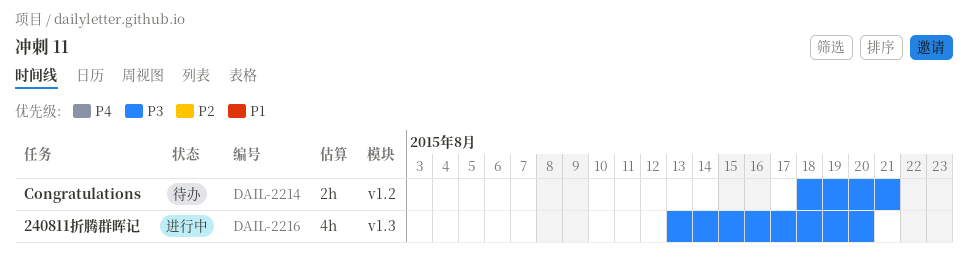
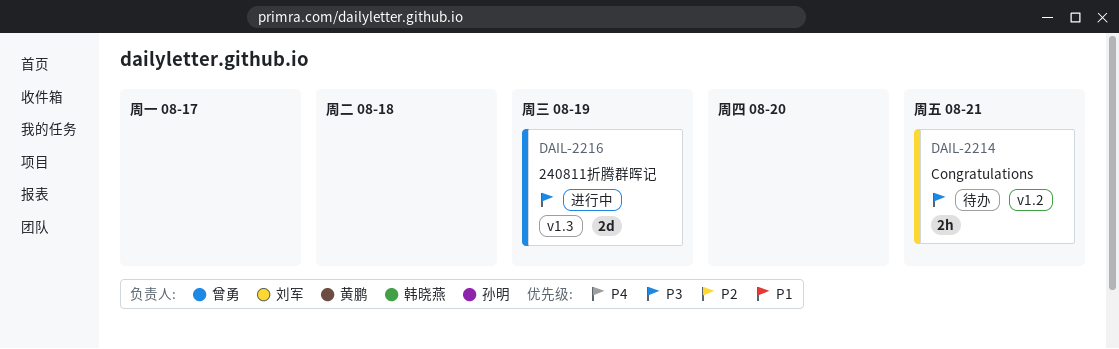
DAIL-2216, estimate: 4h -> 2d
DAIL-2216, due: Aug 20 -> Aug 19

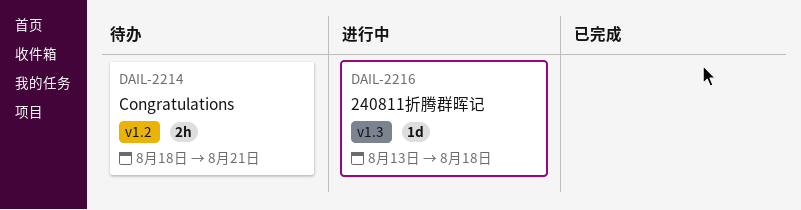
DAIL-2216, estimate: 2d -> 1d
DAIL-2216, due: Aug 19 -> Aug 18

